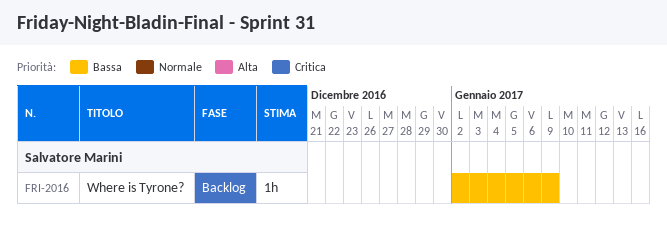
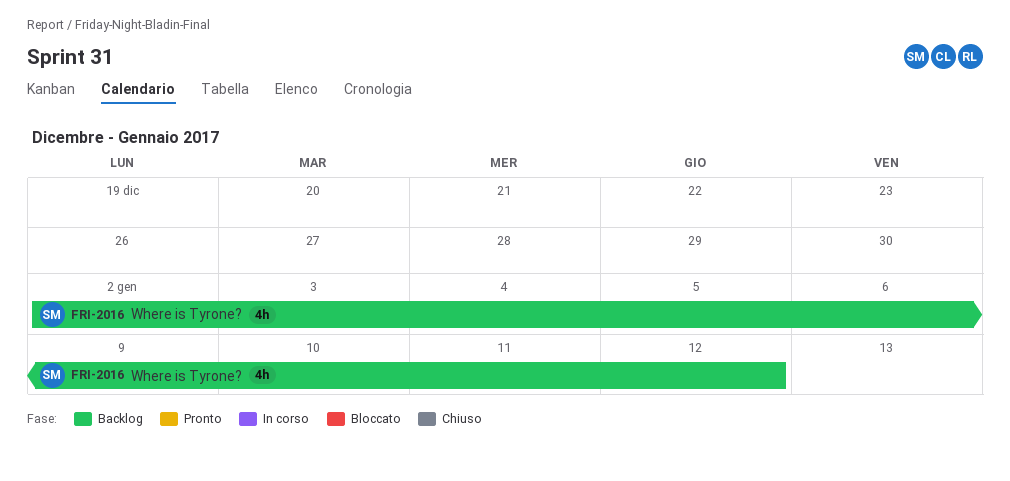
FRI-2016, estimate: 1h -> 4h
FRI-2016, due: Jan 9 -> Jan 12

